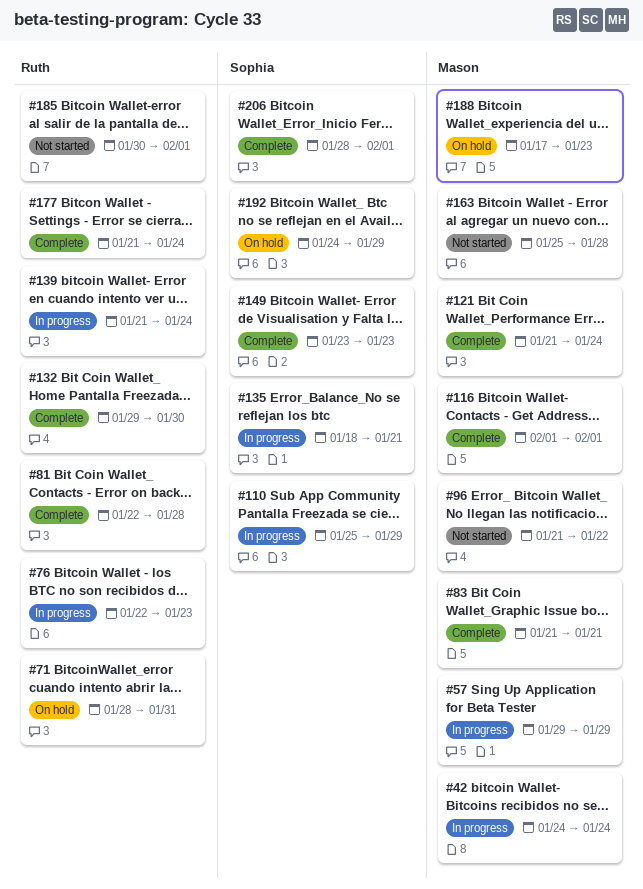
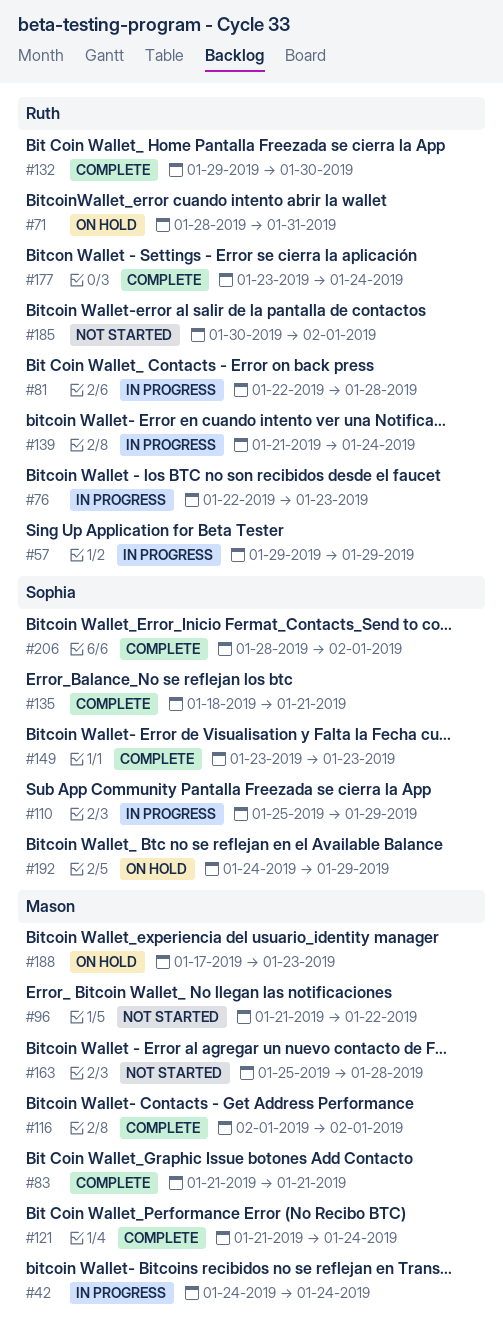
#57, owner: Mason -> Ruth
#81, status: Complete -> In progress
#135, status: In progress -> Complete
#177, start: Jan 21 -> Jan 23

